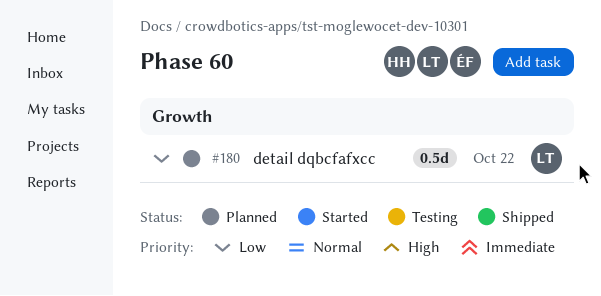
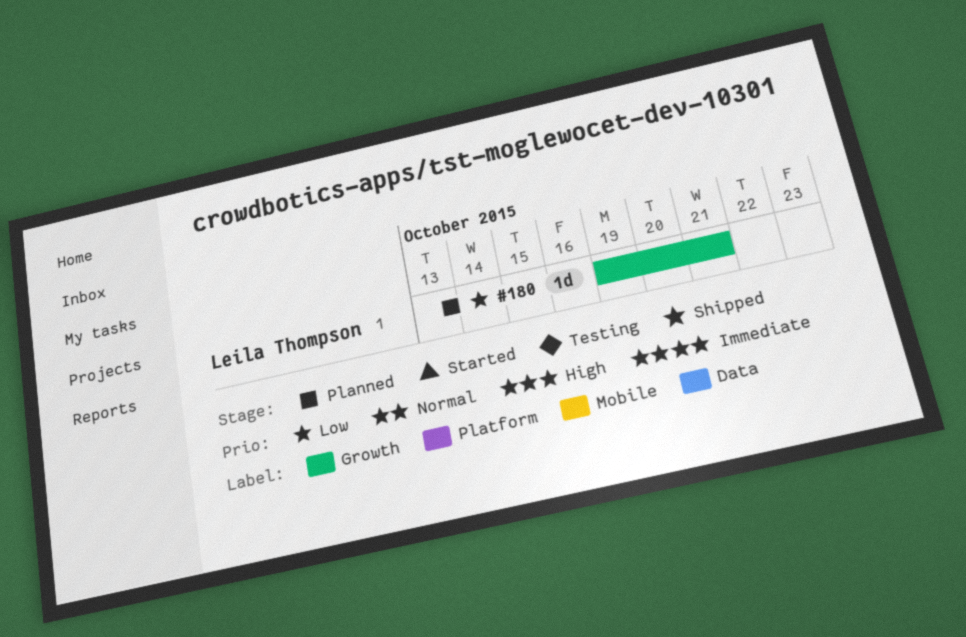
#180, estimate: 0.5d -> 1d
#180, due: Oct 22 -> Oct 21

